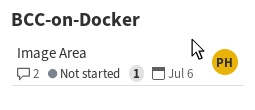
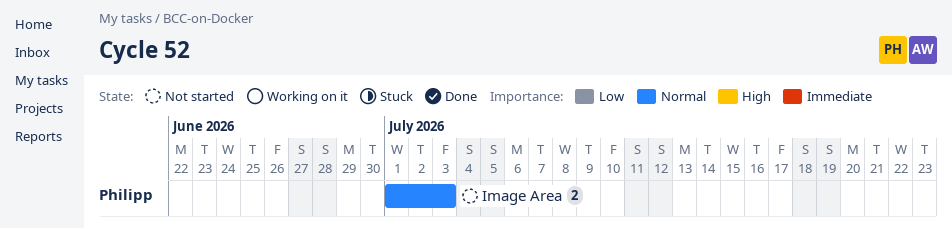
Image Area, estimate: 1 -> 2
Image Area, due: Jul 6 -> Jul 3

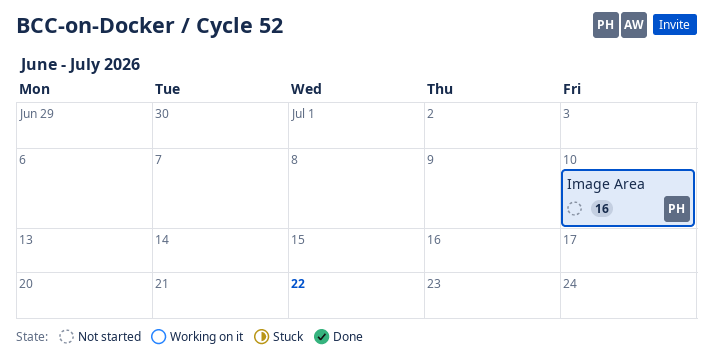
Image Area, estimate: 2 -> 16
Image Area, due: Jul 3 -> Jul 10

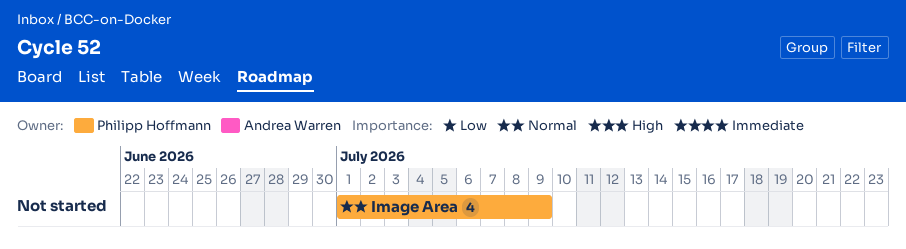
Image Area, estimate: 16 -> 4
Image Area, due: Jul 10 -> Jul 9

